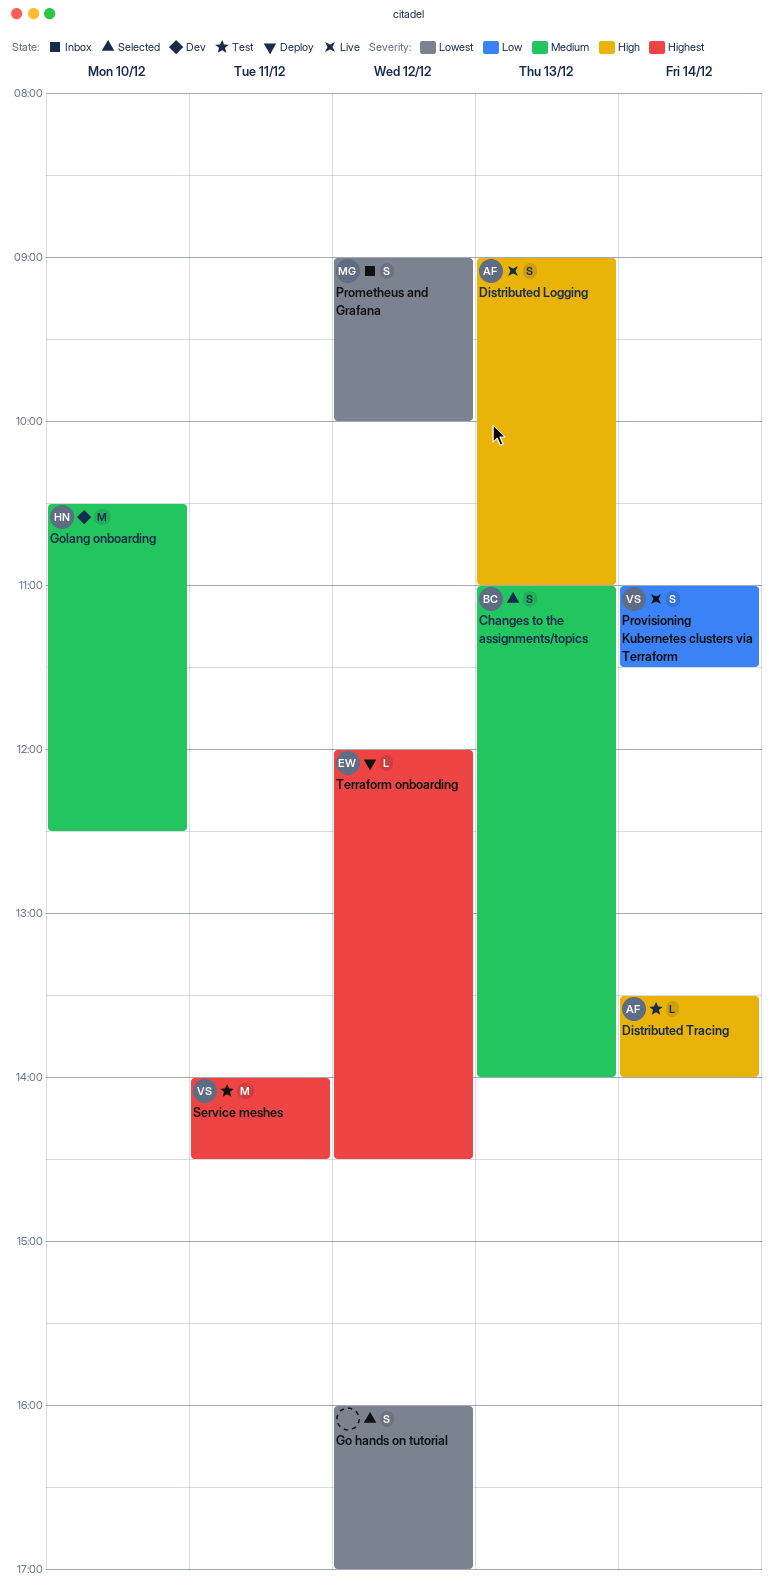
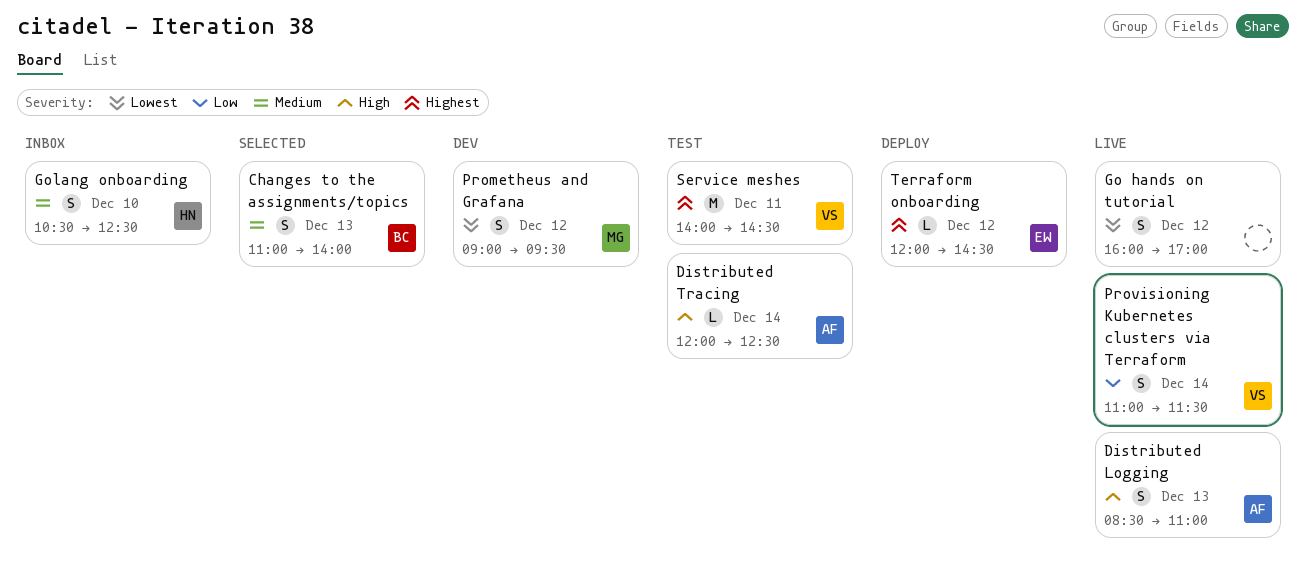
Distributed Logging, begins: 09:00 -> 08:30
Distributed Tracing, begins: 13:30 -> 12:00
Distributed Tracing, ends: 14:00 -> 12:30
Go hands on tutorial, status: Selected -> Live
Golang onboarding, status: Dev -> Inbox
Golang onboarding, estimate: M -> S
Prometheus and Grafana, status: Inbox -> Dev
Prometheus and Grafana, ends: 10:00 -> 09:30

